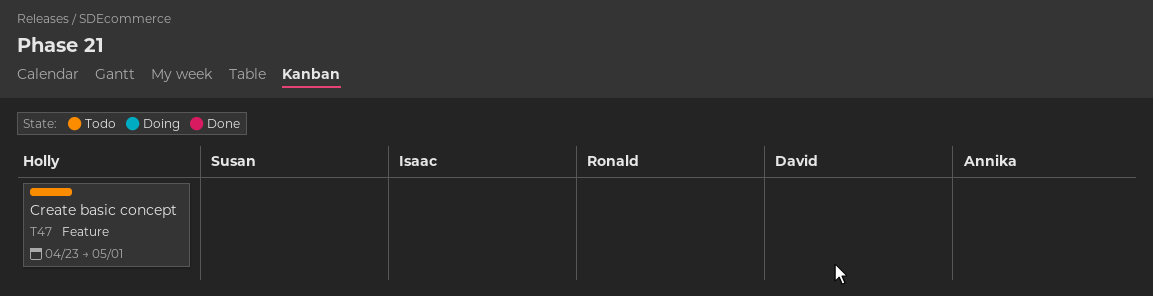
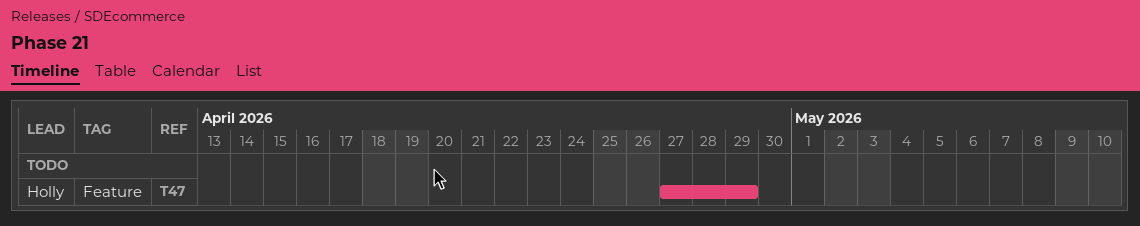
T47, start: Apr 23 -> Apr 27
T47, due: May 1 -> Apr 29

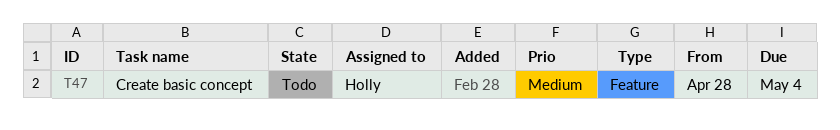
T47, start: Apr 27 -> Apr 28
T47, due: Apr 29 -> May 4

